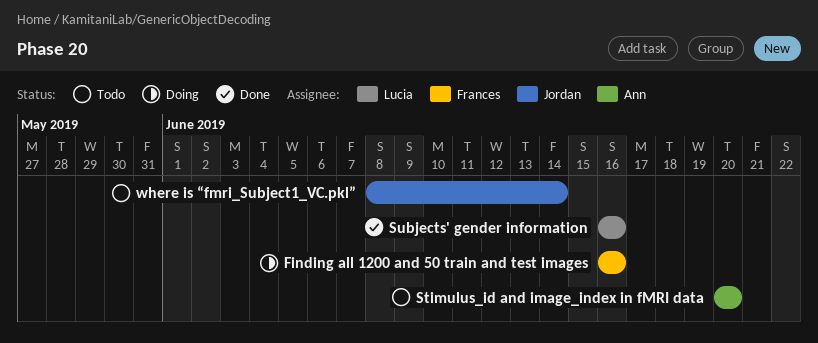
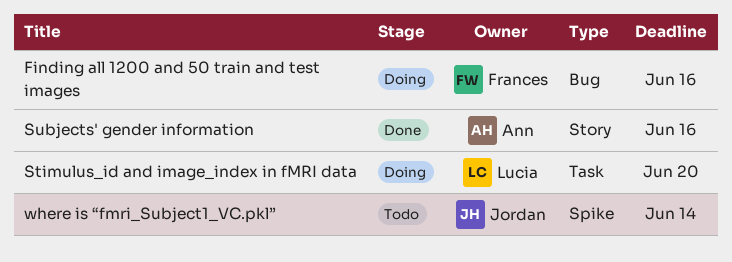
Stimulus_id and image_index in fMRI data, status: Todo -> Doing
Stimulus_id and image_index in fMRI data, owner: Ann -> Lucia
Subjects' gender information, owner: Lucia -> Ann

